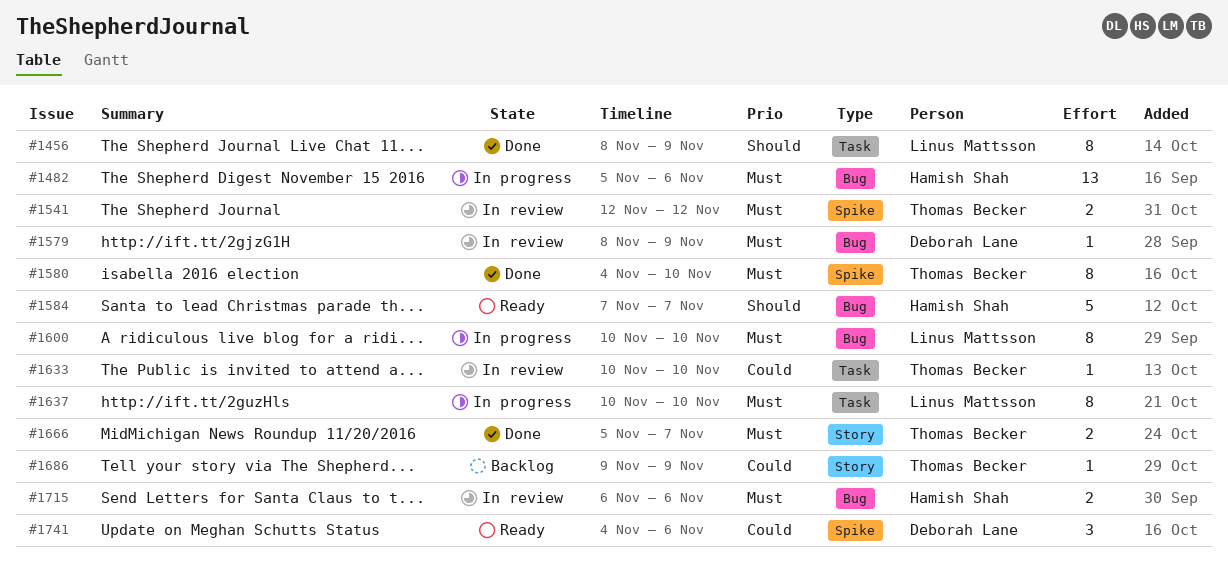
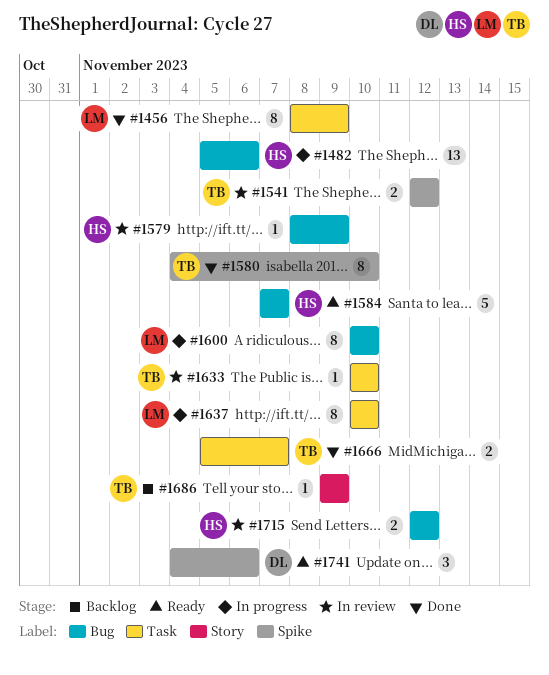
#1579, owner: Deborah Lane -> Hamish Shah
#1666, label: Story -> Task
#1715, start: Nov 6 -> Nov 12
#1715, due: Nov 6 -> Nov 12

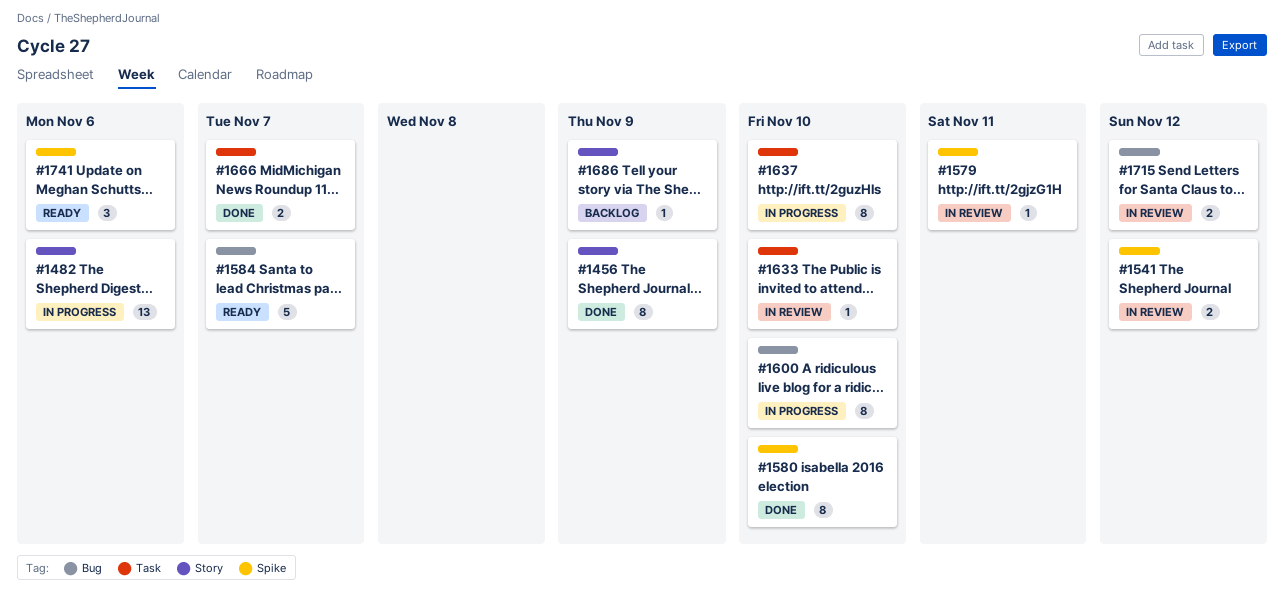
#1456, label: Task -> Story
#1482, label: Bug -> Story
#1579, label: Bug -> Spike
#1579, due: Nov 9 -> Nov 11

